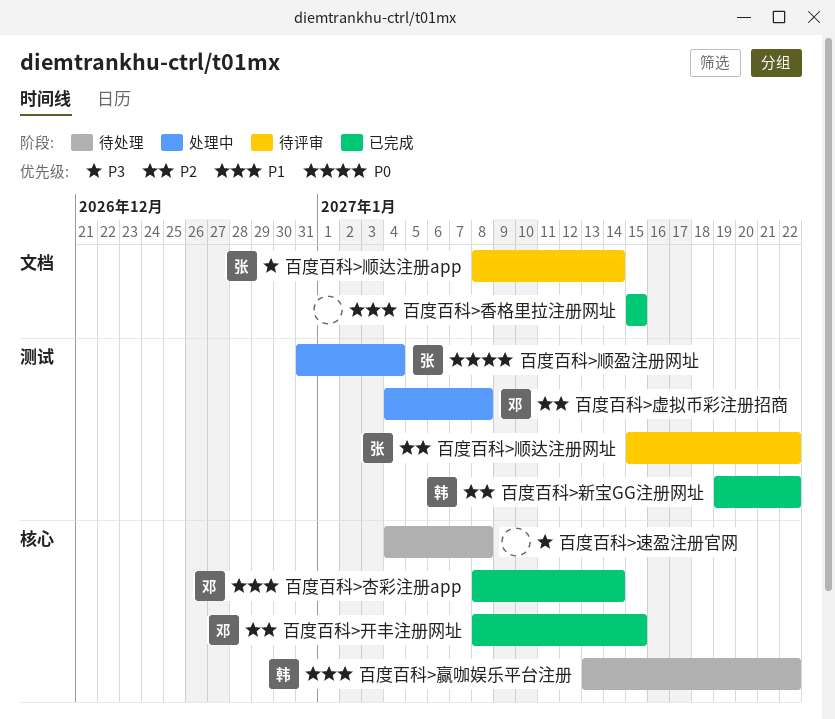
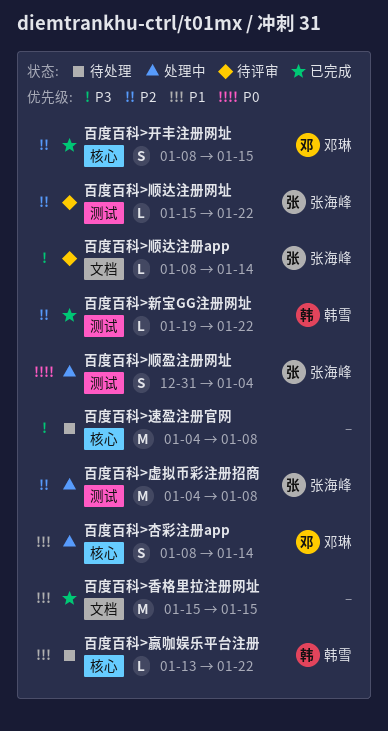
百度百科>杏彩注册app, status: 已完成 -> 处理中
百度百科>虚拟币彩注册招商, owner: 邓琳 -> 张海峰

